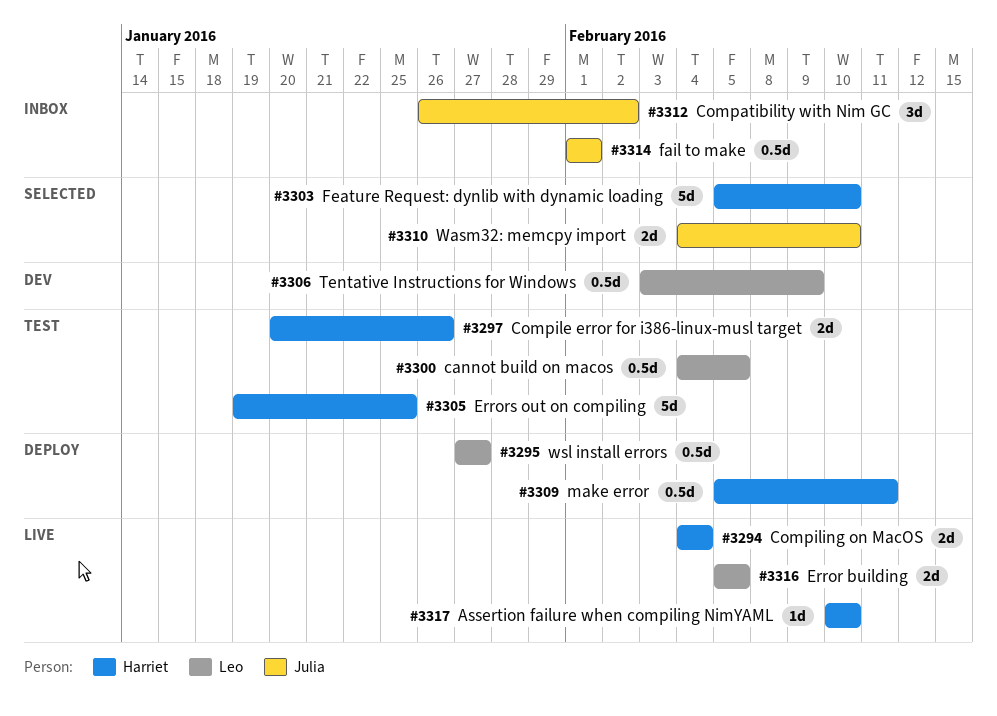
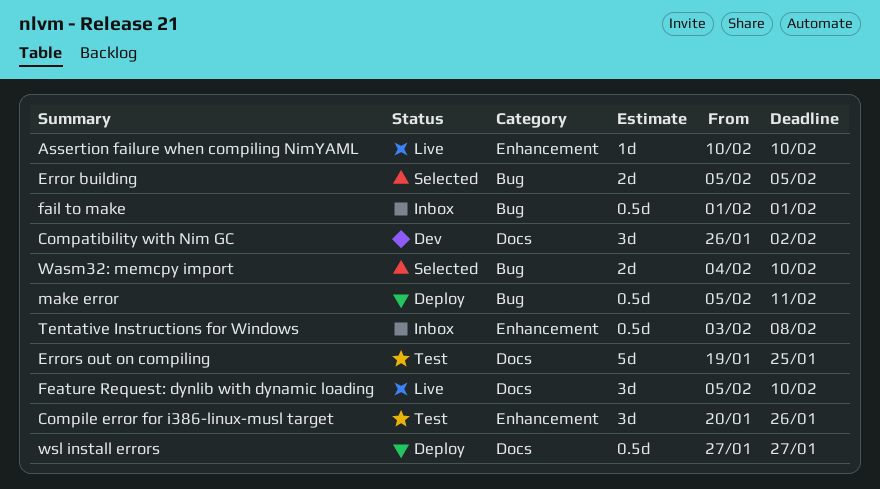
cannot build on macos: present -> none
Compatibility with Nim GC, status: Inbox -> Dev
Compile error for i386-linux-musl target, estimate: 2d -> 3d
Compiling on MacOS: present -> none
Error building, status: Live -> Selected
Feature Request: dynlib with dynamic loading, status: Selected -> Live
Feature Request: dynlib with dynamic loading, estimate: 5d -> 3d
Tentative Instructions for Windows, status: Dev -> Inbox
Tentative Instructions for Windows, due: Feb 9 -> Feb 8

